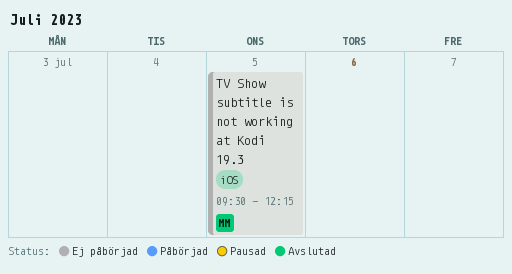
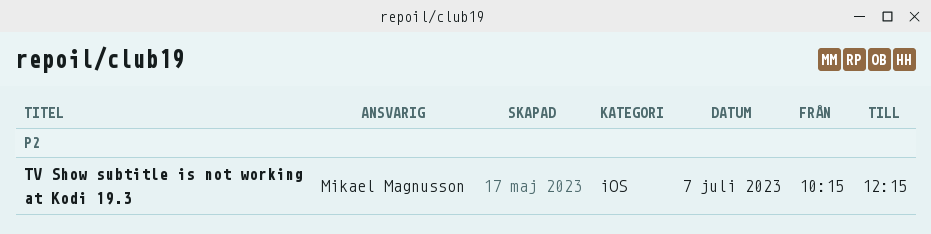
TV Show subtitle is not working at Kodi 19.3, day: Jul 5 -> Jul 7
TV Show subtitle is not working at Kodi 19.3, begins: 09:30 -> 10:15

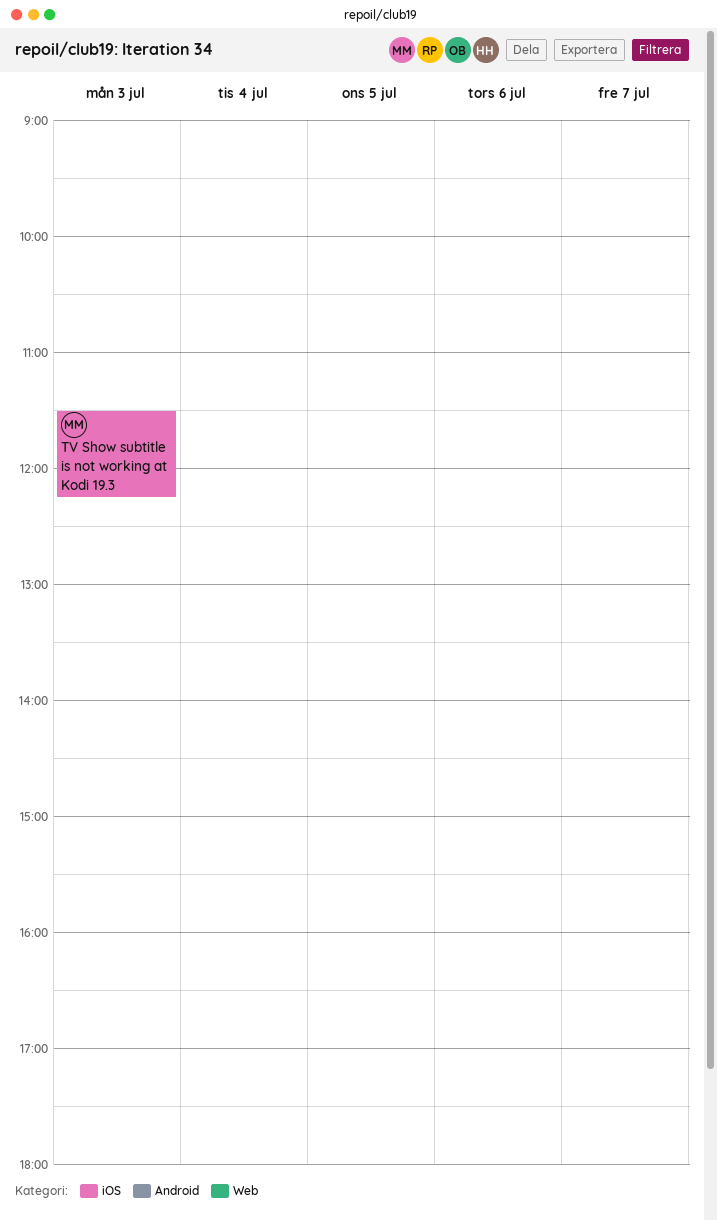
TV Show subtitle is not working at Kodi 19.3, day: Jul 7 -> Jul 3
TV Show subtitle is not working at Kodi 19.3, begins: 10:15 -> 11:30

